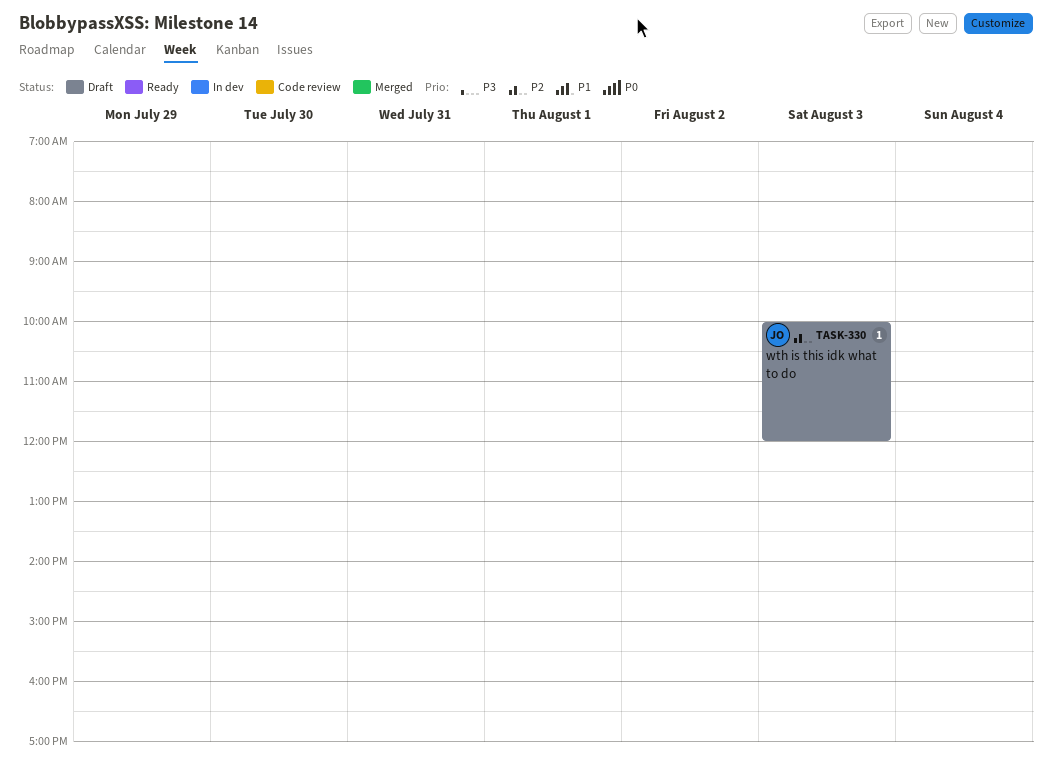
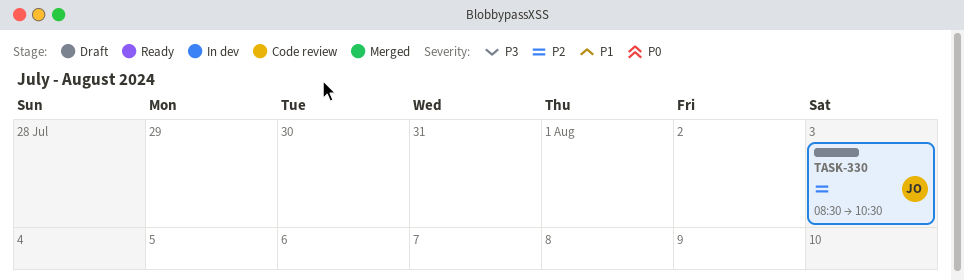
TASK-330, begins: 10:00 -> 08:30
TASK-330, ends: 12:00 -> 10:30

